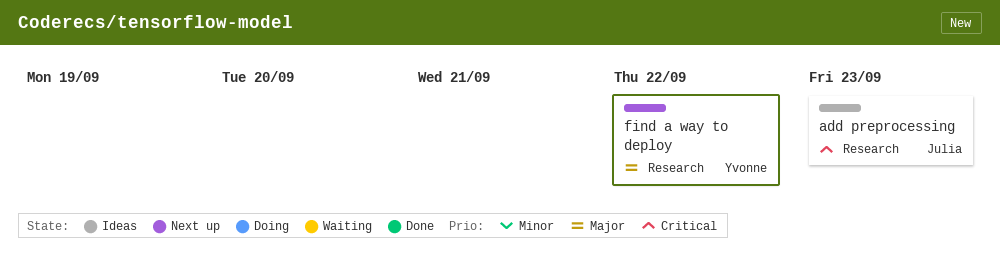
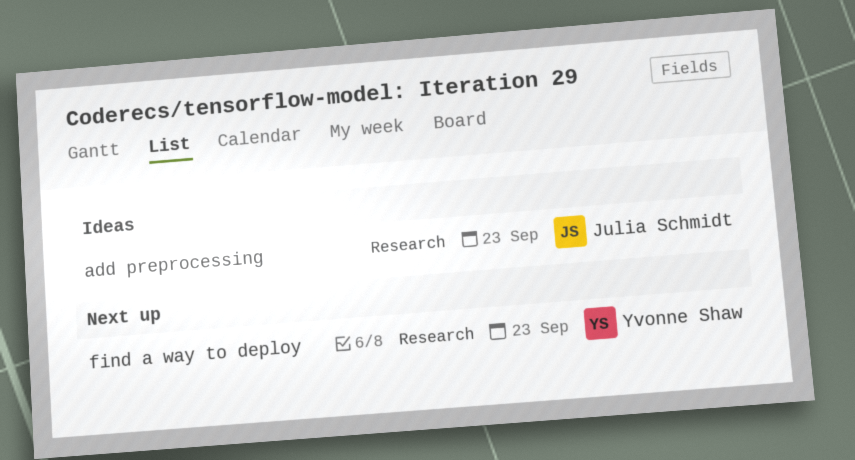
find a way to deploy, due: Sep 22 -> Sep 23

